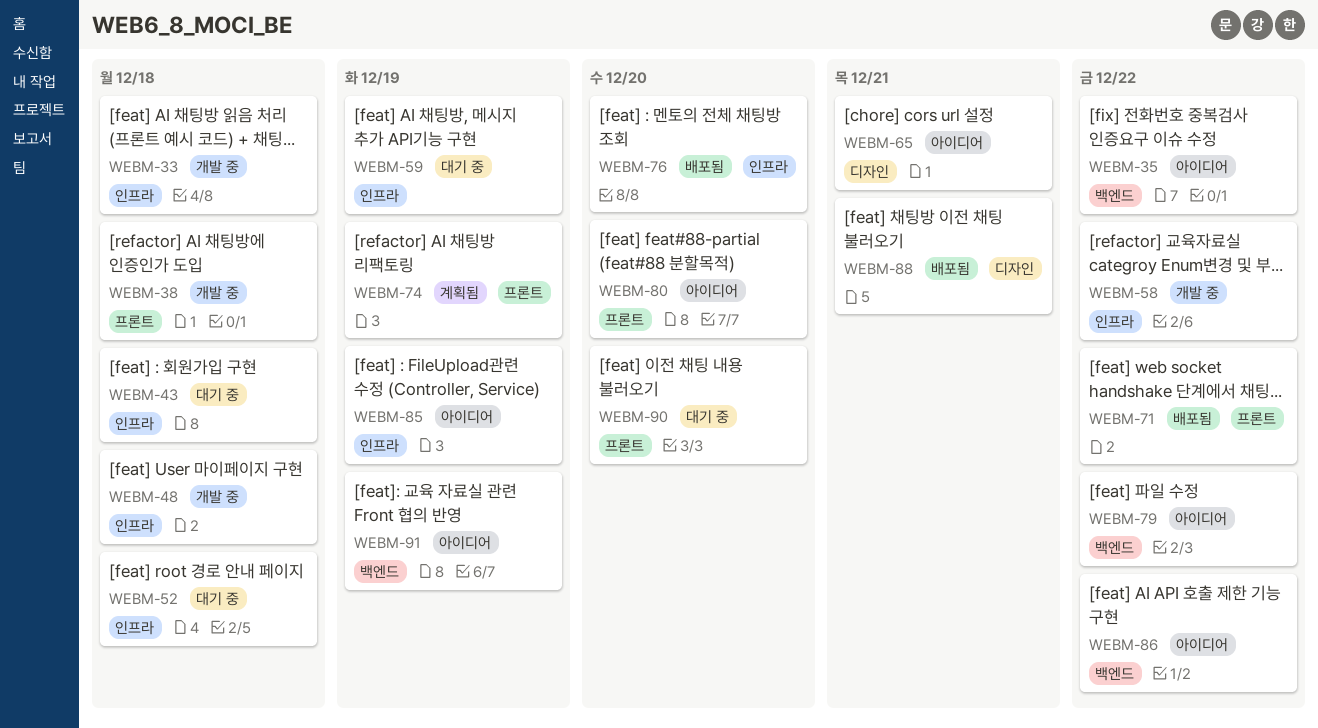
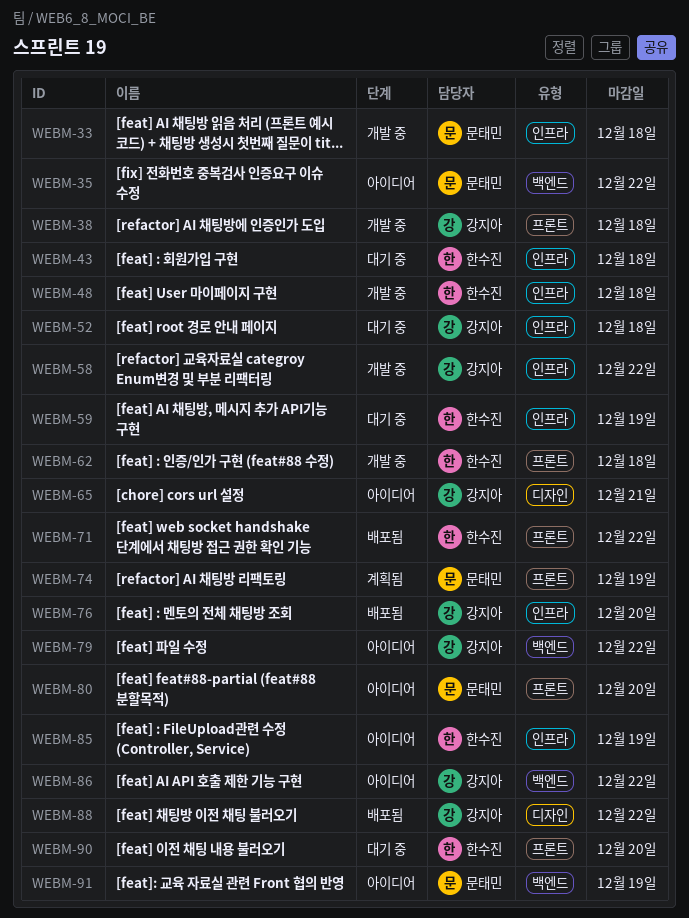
WEBM-62: none -> present
WEBM-88, due: Dec 21 -> Dec 22

